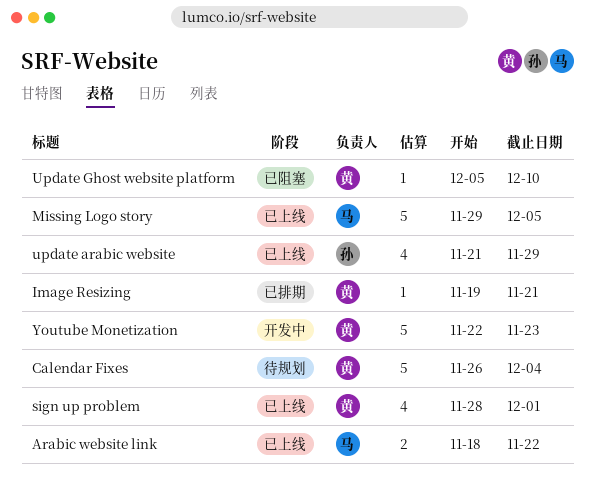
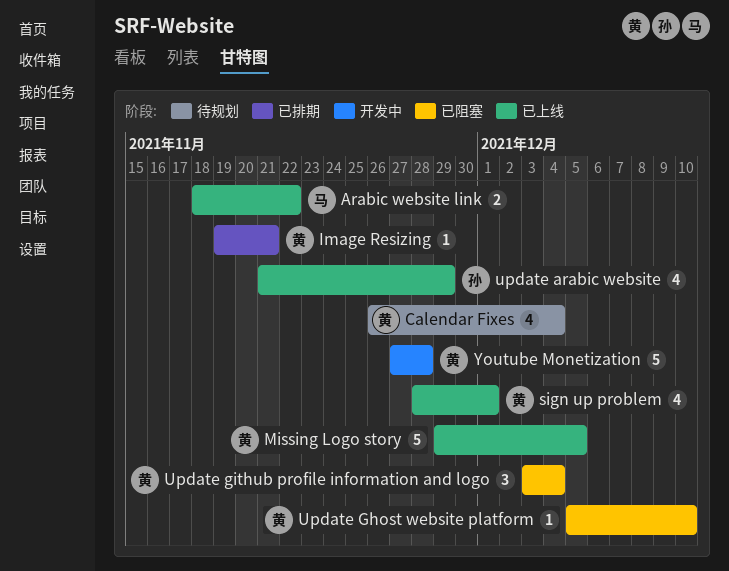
Calendar Fixes, estimate: 5 -> 4
Missing Logo story, owner: 马 -> 黄
Update github profile information and logo: none -> present
Youtube Monetization, start: Nov 22 -> Nov 27
Youtube Monetization, due: Nov 23 -> Nov 28

